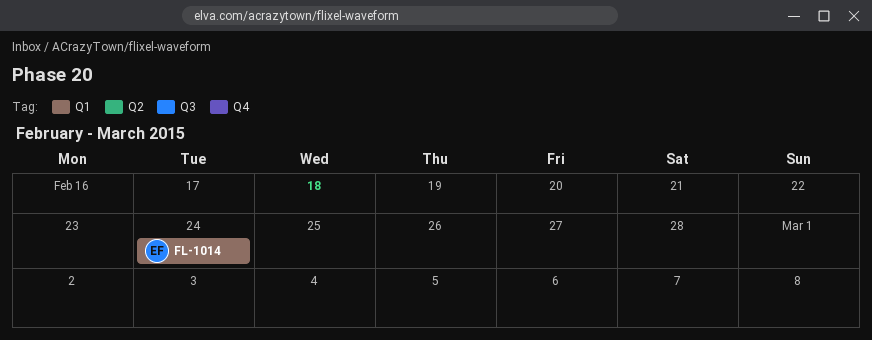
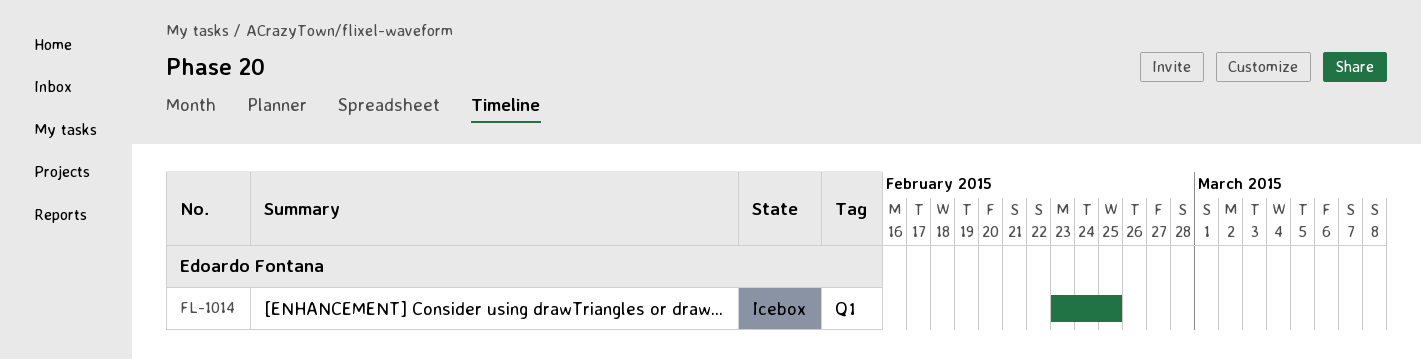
FL-1014, start: Feb 24 -> Feb 23
FL-1014, due: Feb 24 -> Feb 25

